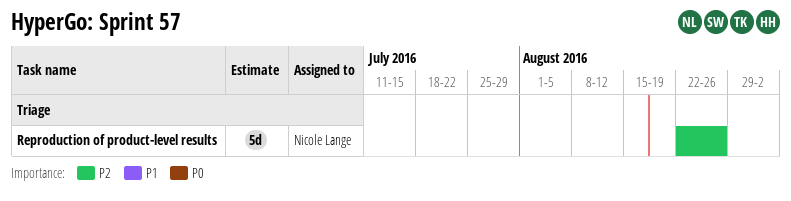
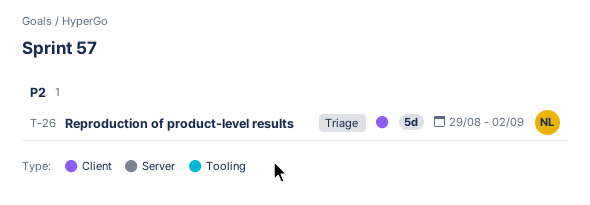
Reproduction of product-level results, start: Aug 22 -> Aug 29
Reproduction of product-level results, due: Aug 26 -> Sep 2

